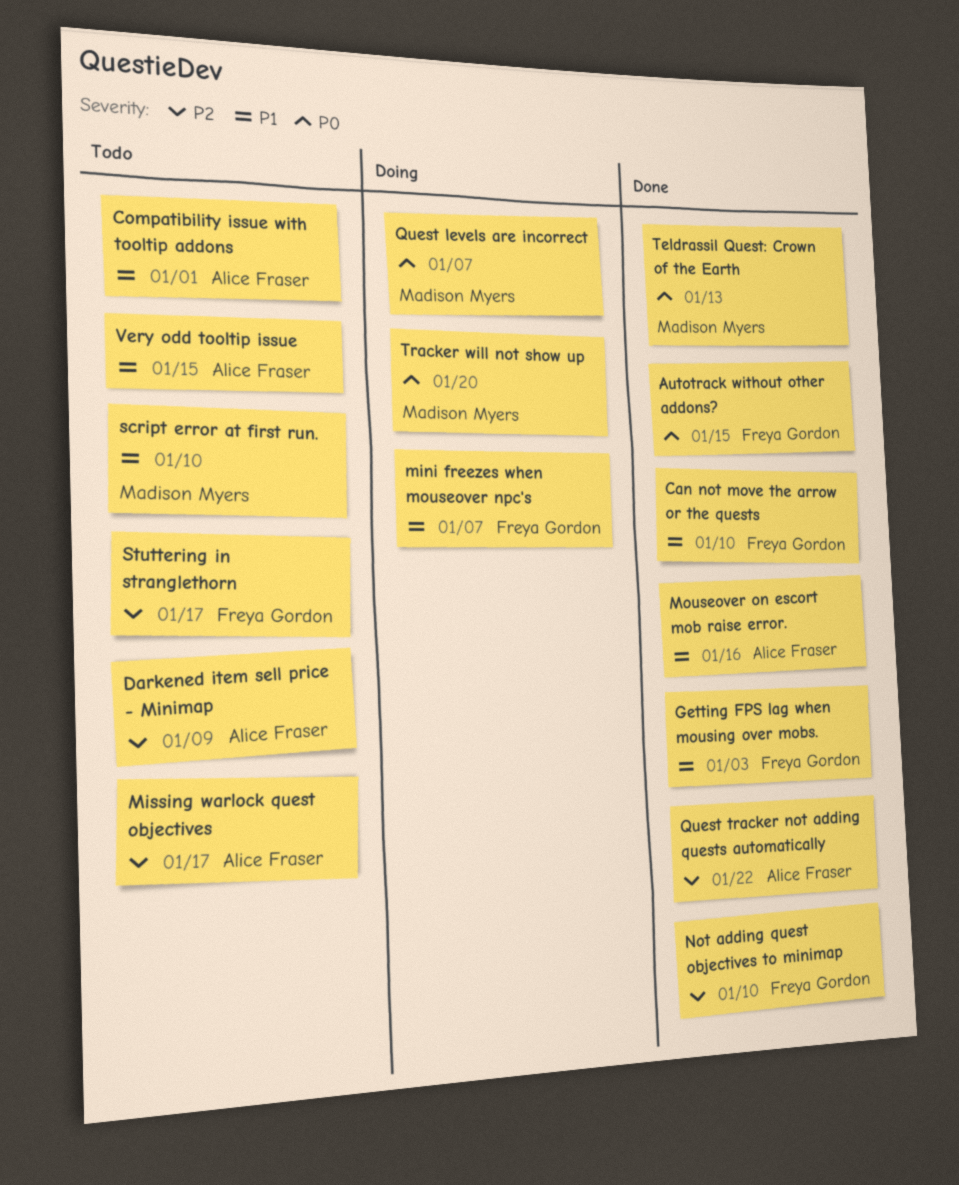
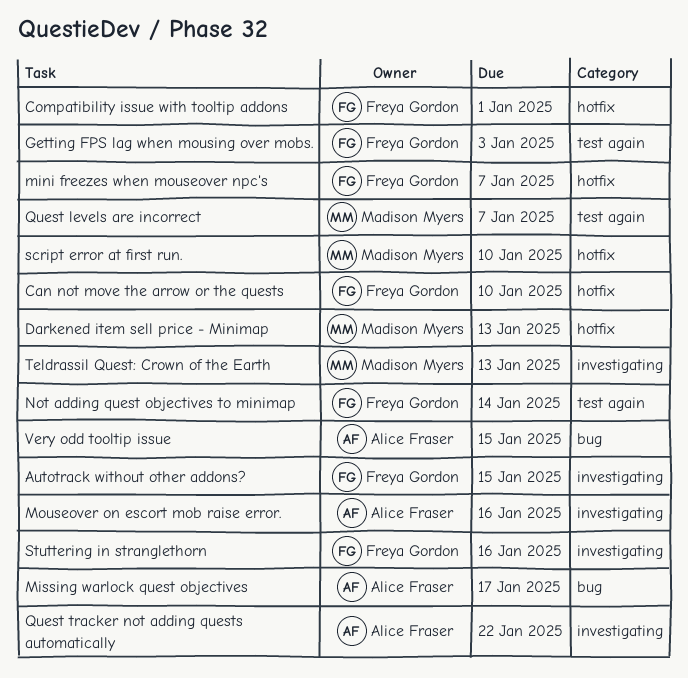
Compatibility issue with tooltip addons, owner: Alice Fraser -> Freya Gordon
Darkened item sell price - Minimap, owner: Alice Fraser -> Madison Myers
Darkened item sell price - Minimap, due: Jan 9 -> Jan 13
Not adding quest objectives to minimap, due: Jan 10 -> Jan 14
Stuttering in stranglethorn, due: Jan 17 -> Jan 16
Tracker will not show up: present -> none

